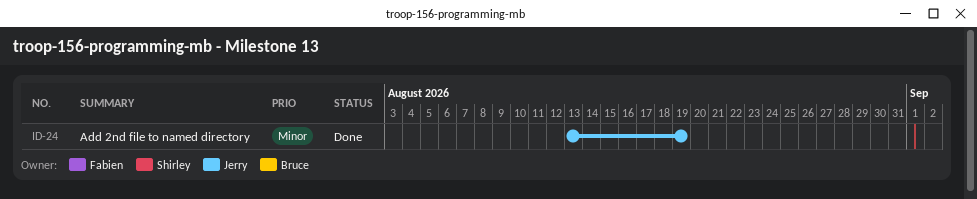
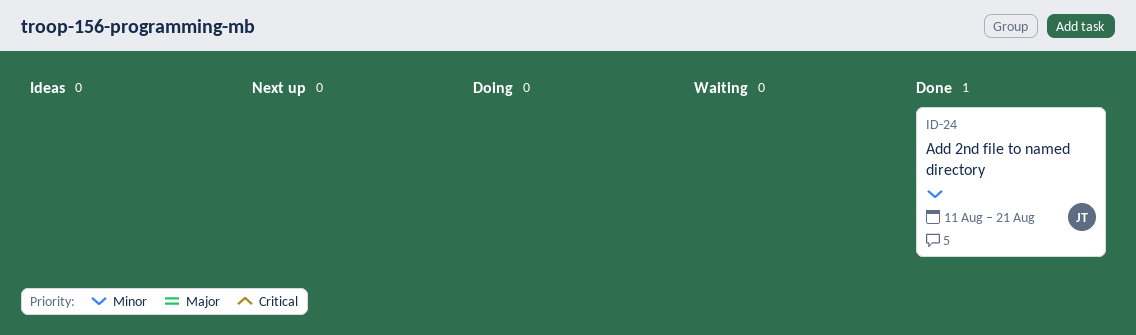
ID-24, start: Aug 13 -> Aug 11
ID-24, due: Aug 19 -> Aug 21

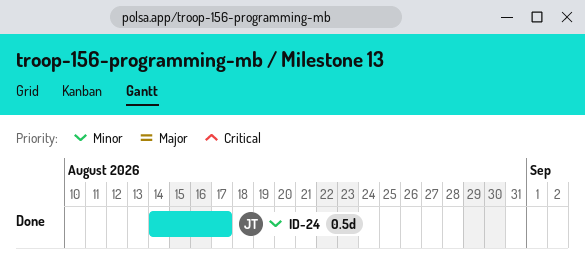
ID-24, start: Aug 11 -> Aug 14
ID-24, due: Aug 21 -> Aug 17

